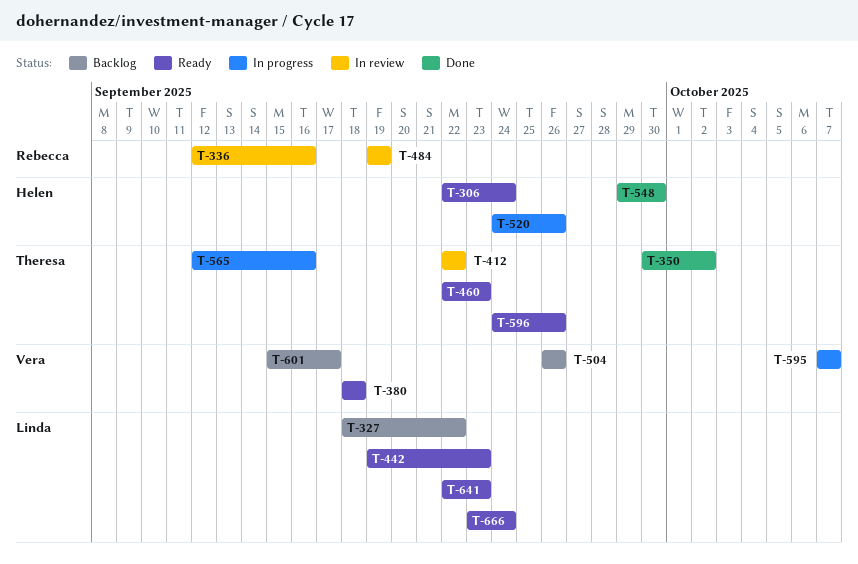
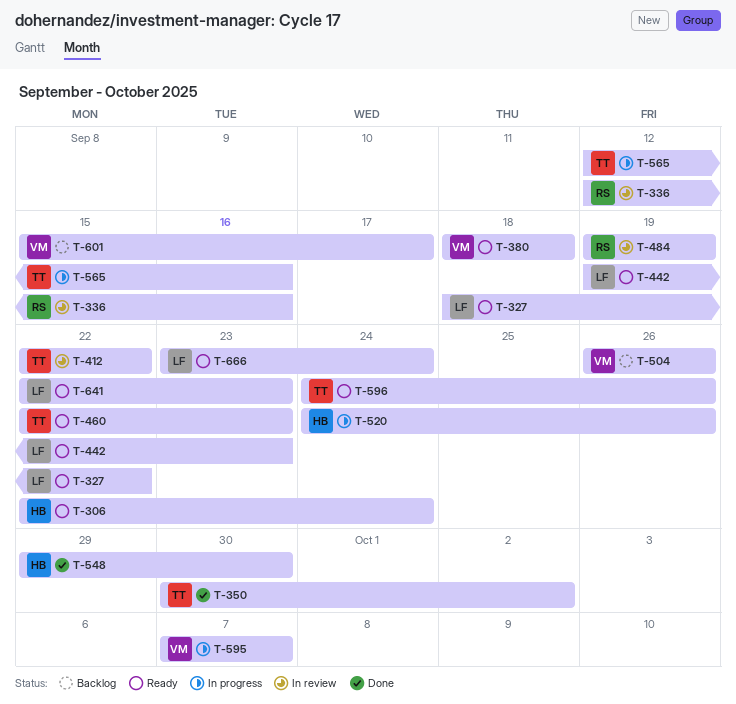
T-327, status: Backlog -> Ready

